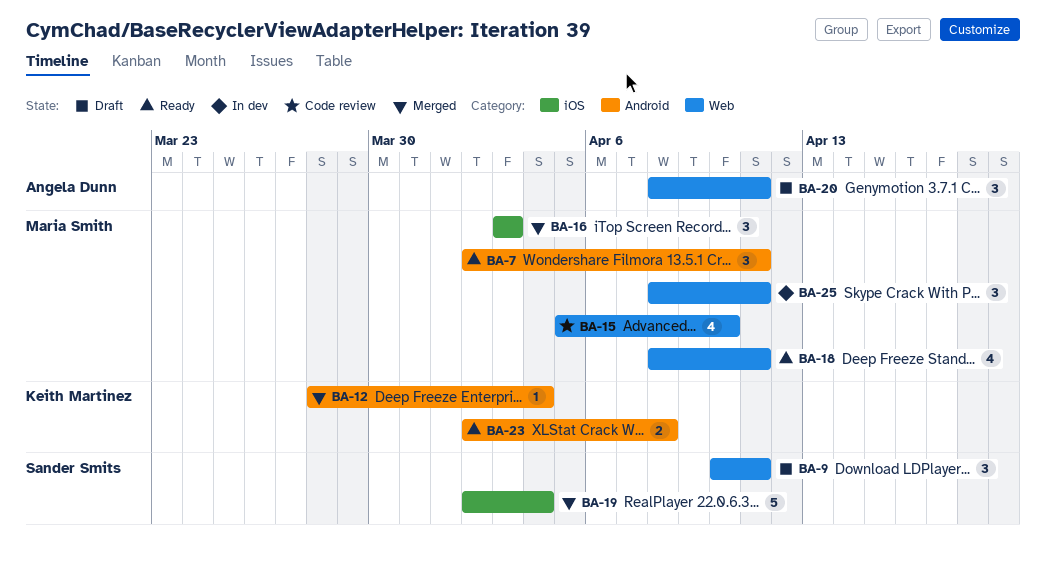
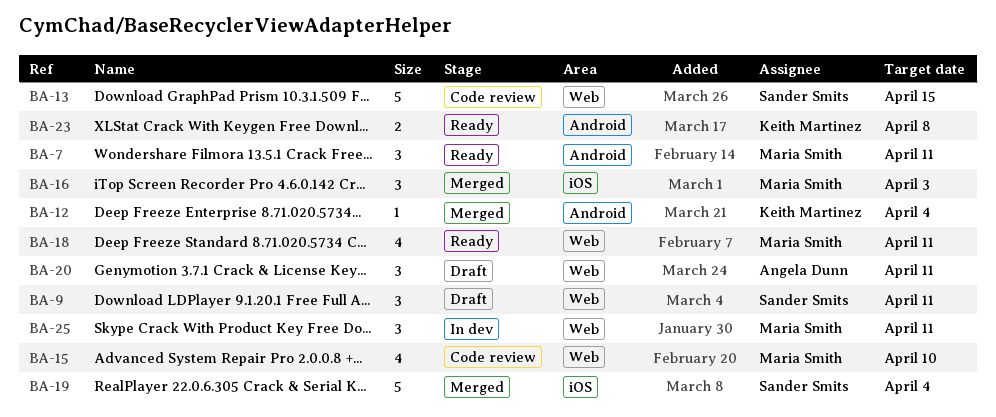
BA-13: none -> present

